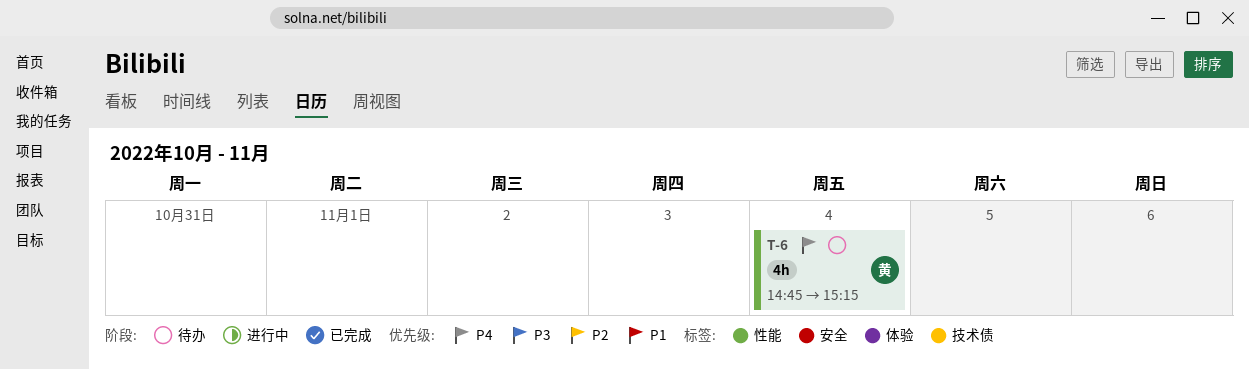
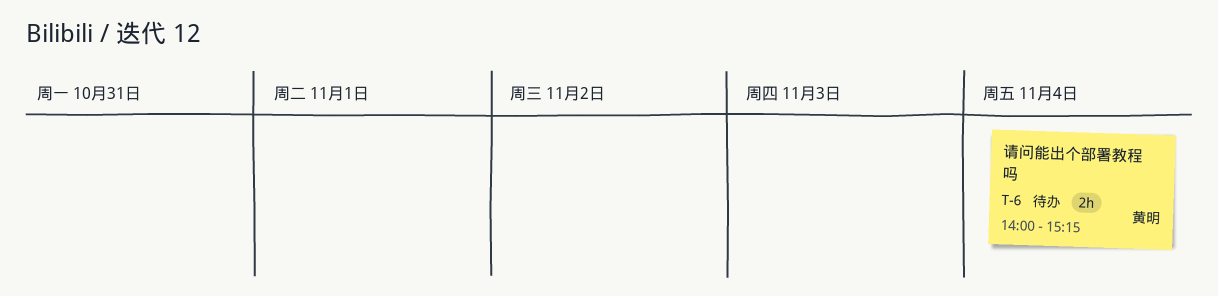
T-6, estimate: 4h -> 2h
T-6, begins: 14:45 -> 14:00

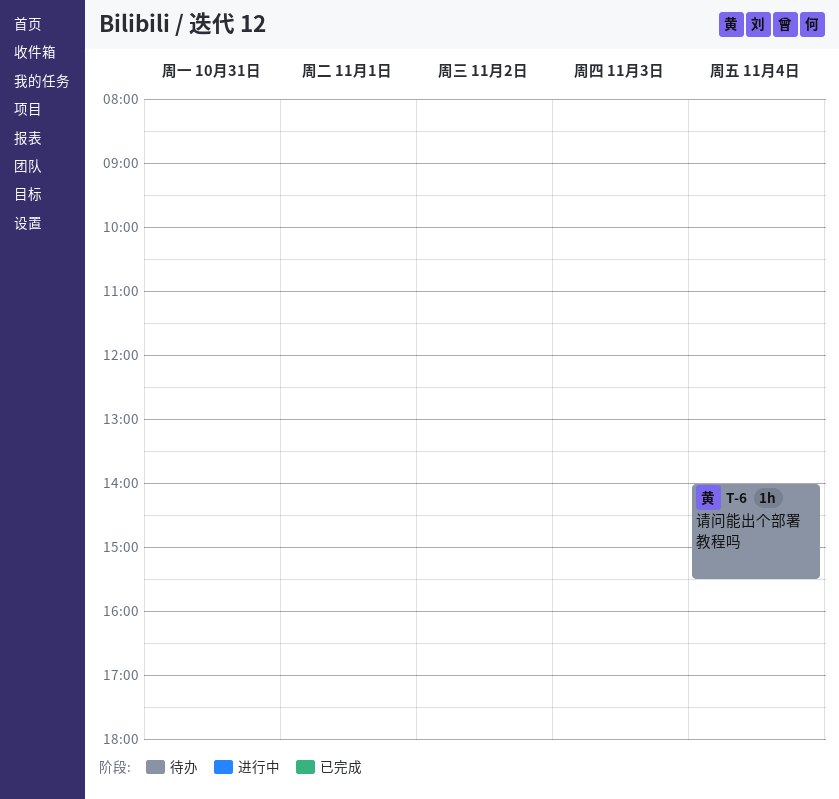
T-6, estimate: 2h -> 1h
T-6, ends: 15:15 -> 15:30

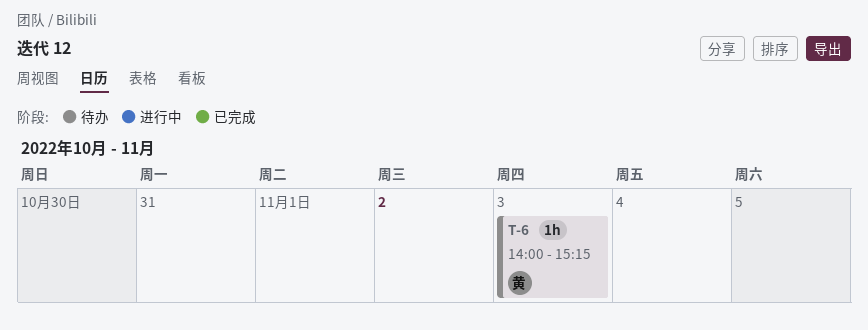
T-6, day: Nov 4 -> Nov 3
T-6, ends: 15:30 -> 15:15

